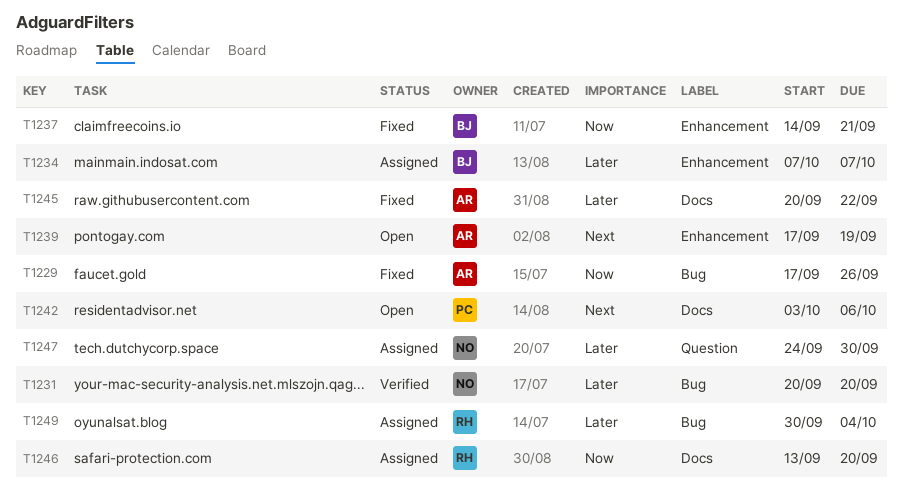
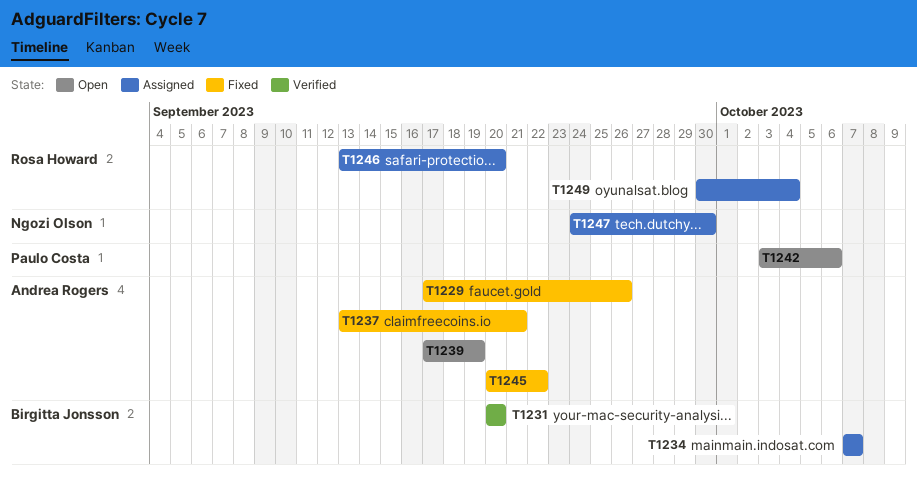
T1231, owner: Ngozi Olson -> Birgitta Jonsson
T1237, owner: Birgitta Jonsson -> Andrea Rogers
T1237, start: Sep 14 -> Sep 13

